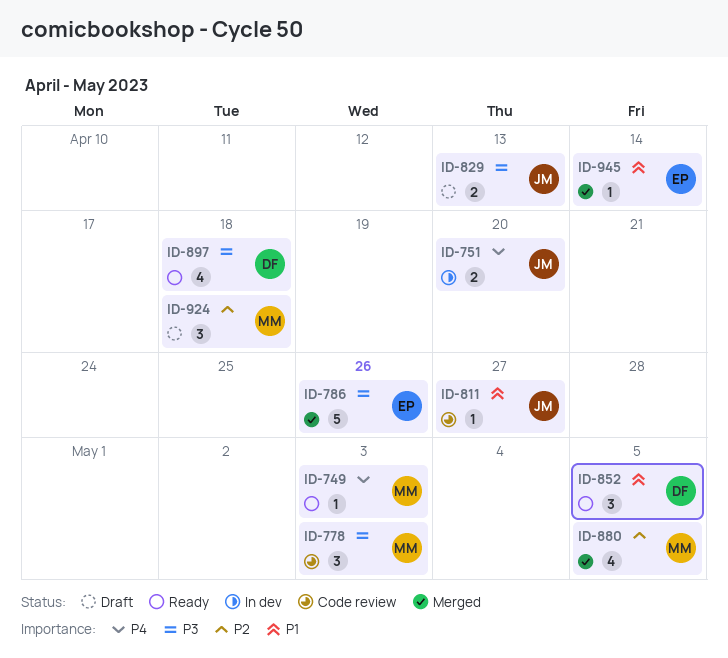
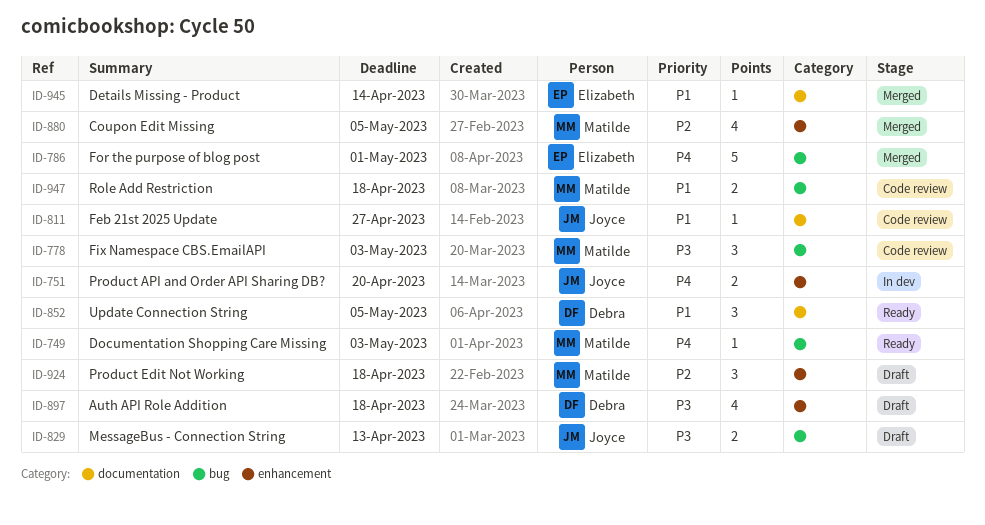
ID-786, priority: P3 -> P4
ID-786, due: Apr 26 -> May 1
ID-897, status: Ready -> Draft
ID-947: none -> present

